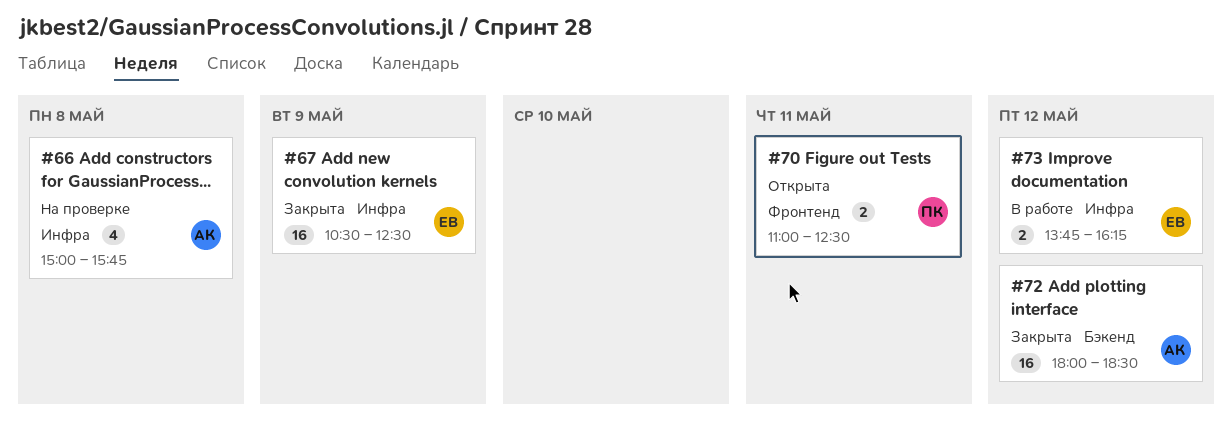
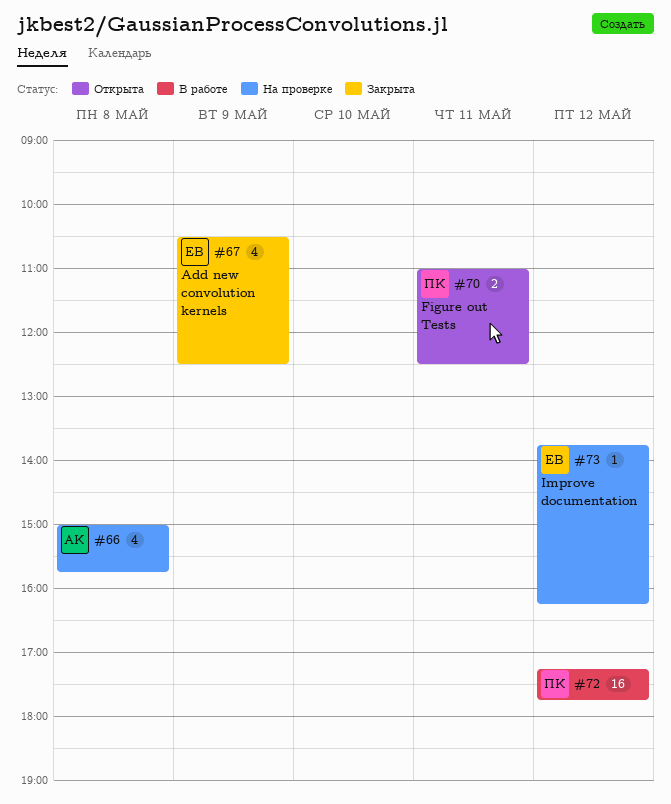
#67, estimate: 16 -> 4
#72, status: Закрыта -> В работе
#72, owner: АК -> ПК
#72, begins: 18:00 -> 17:15
#72, ends: 18:30 -> 17:45
#73, status: В работе -> На проверке
#73, estimate: 2 -> 1

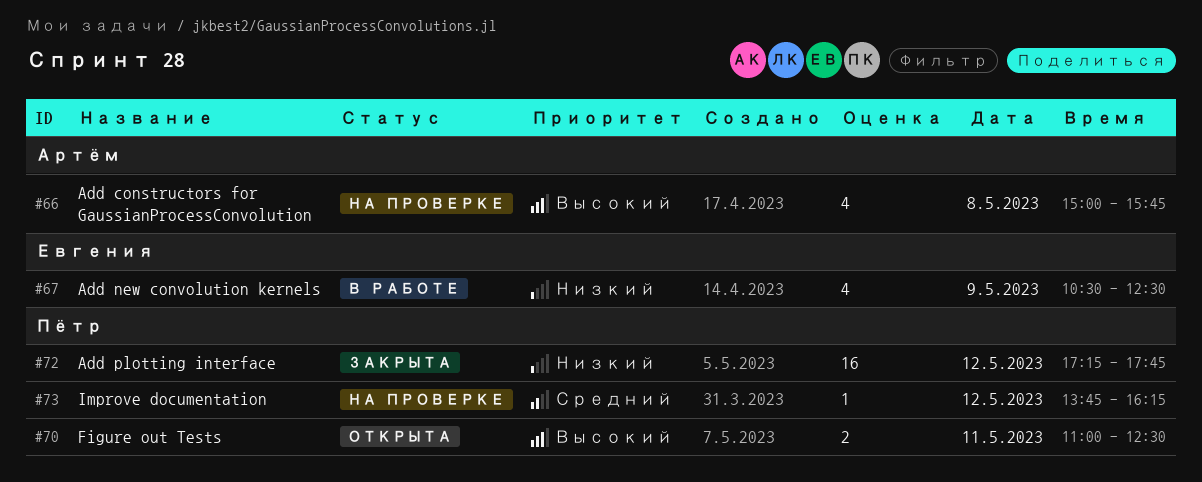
#67, status: Закрыта -> В работе
#72, status: В работе -> Закрыта
#73, owner: Евгения -> Пётр

